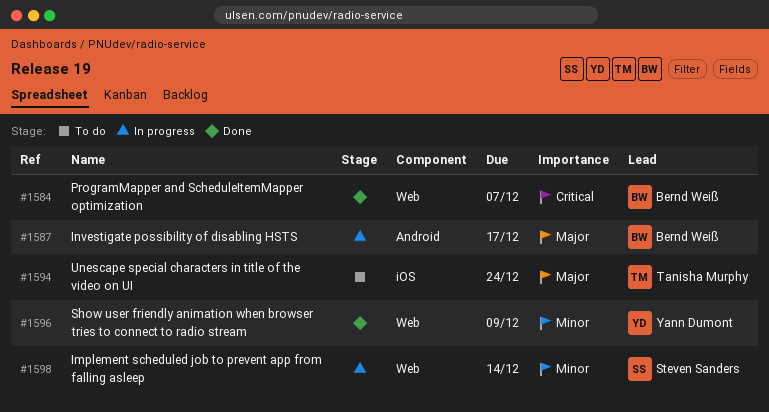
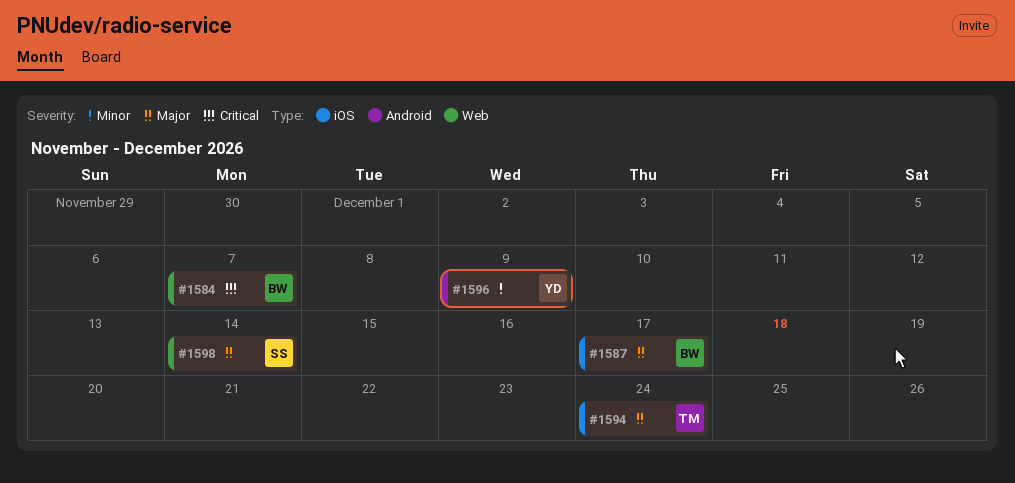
#1587, label: Android -> iOS
#1596, label: Web -> Android
#1598, priority: Minor -> Major

